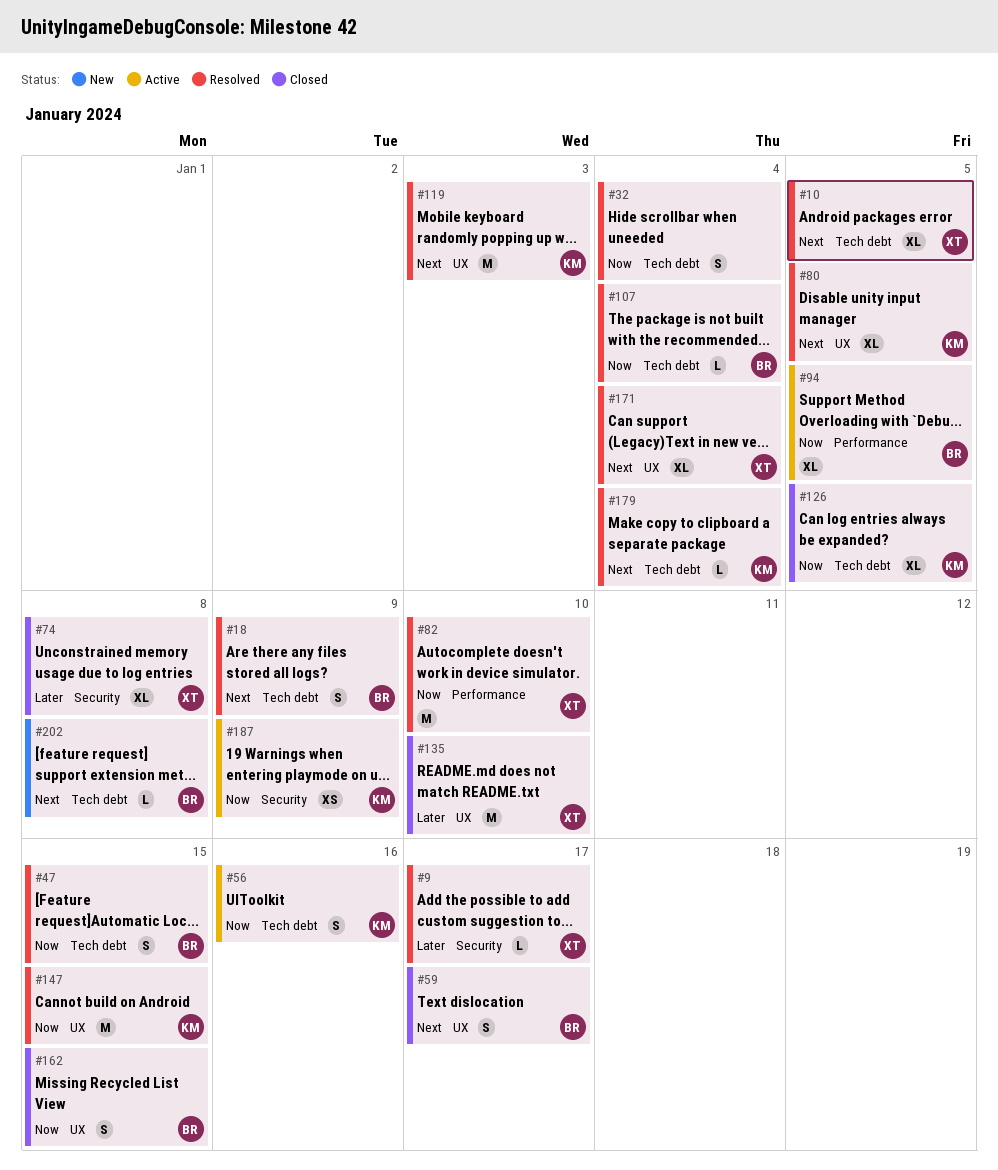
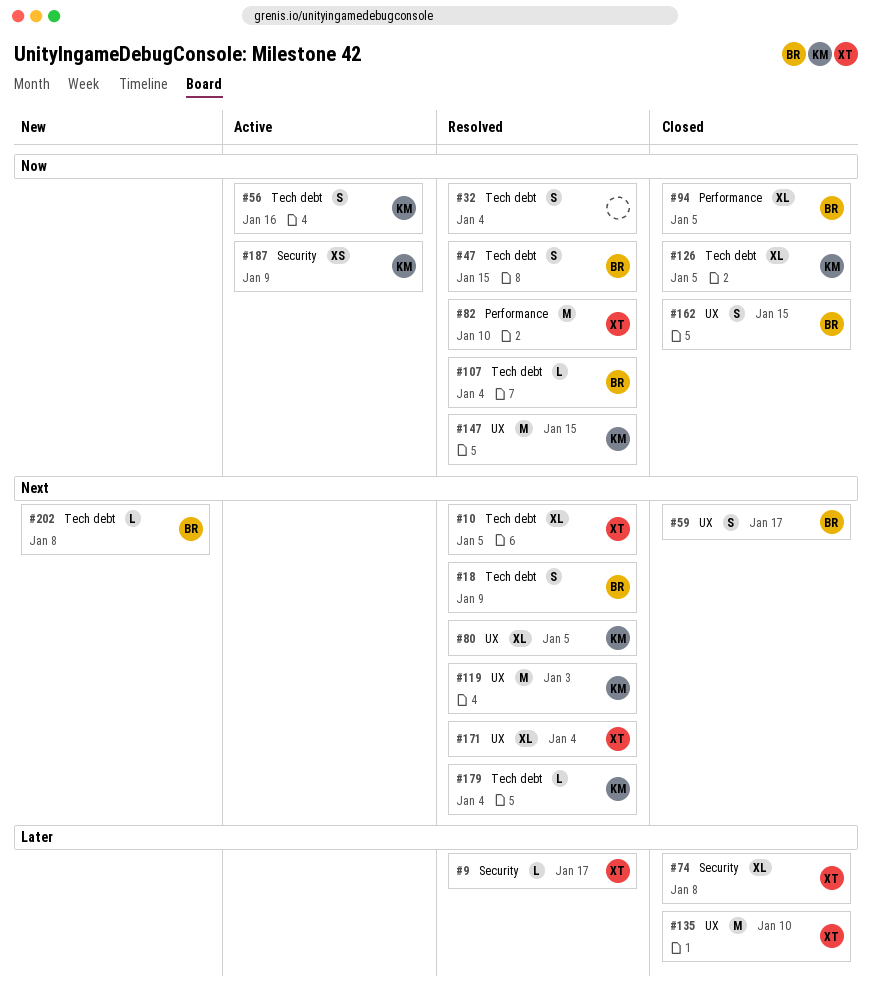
#94, status: Active -> Closed

